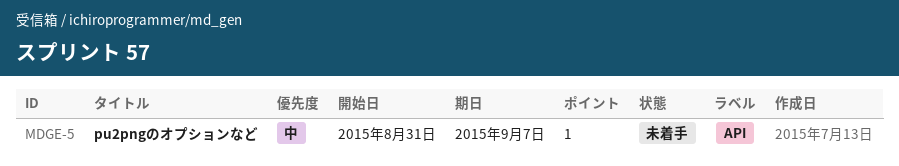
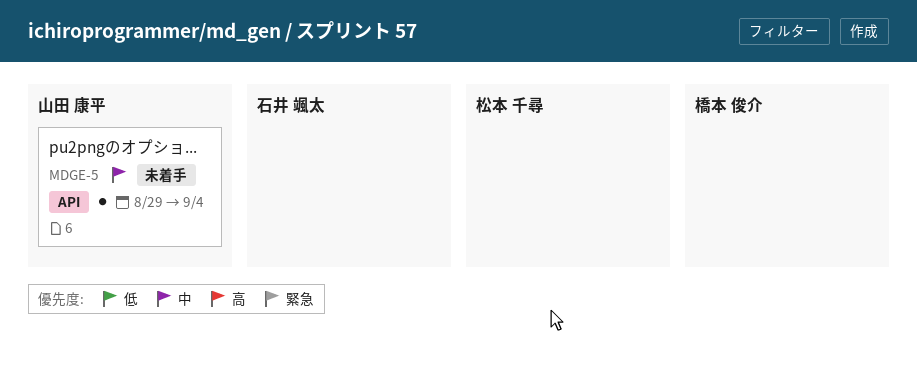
MDGE-5, start: Aug 31 -> Aug 29
MDGE-5, due: Sep 7 -> Sep 4

